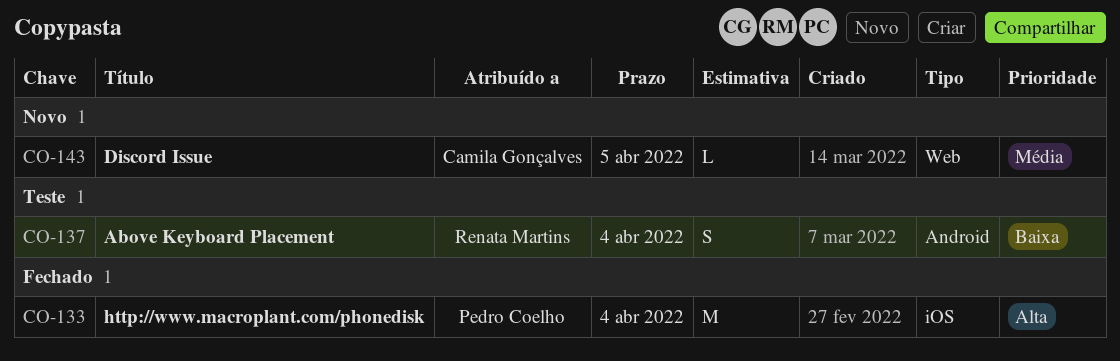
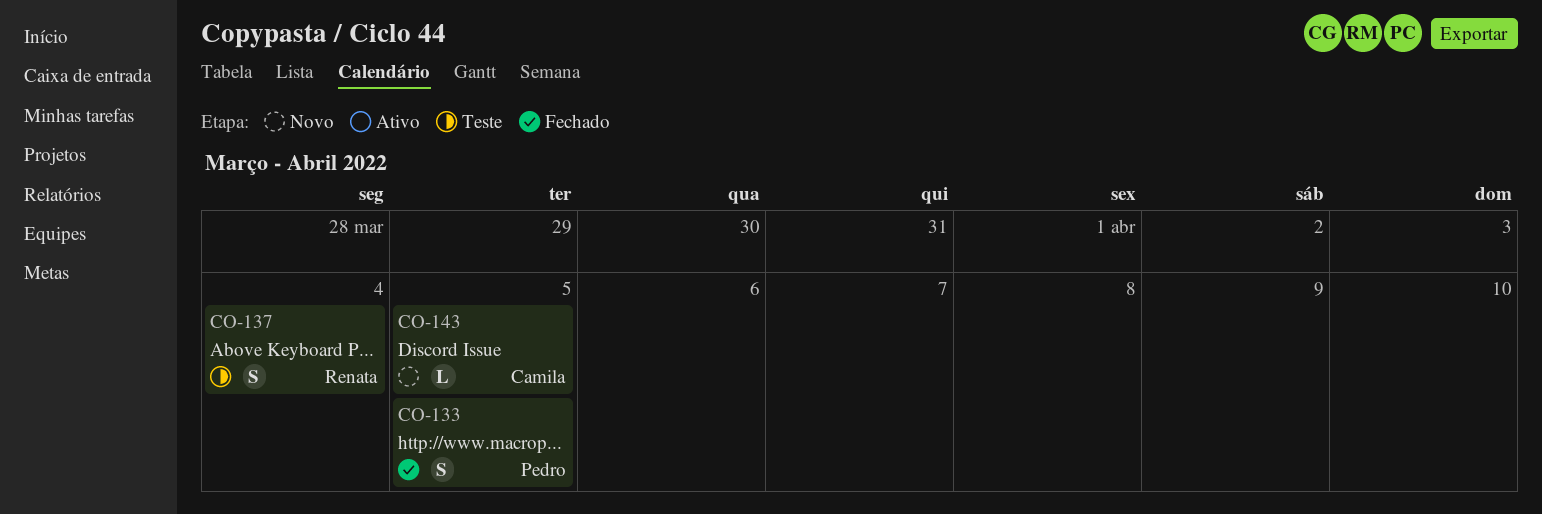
CO-133, estimate: M -> S
CO-133, due: Apr 4 -> Apr 5

